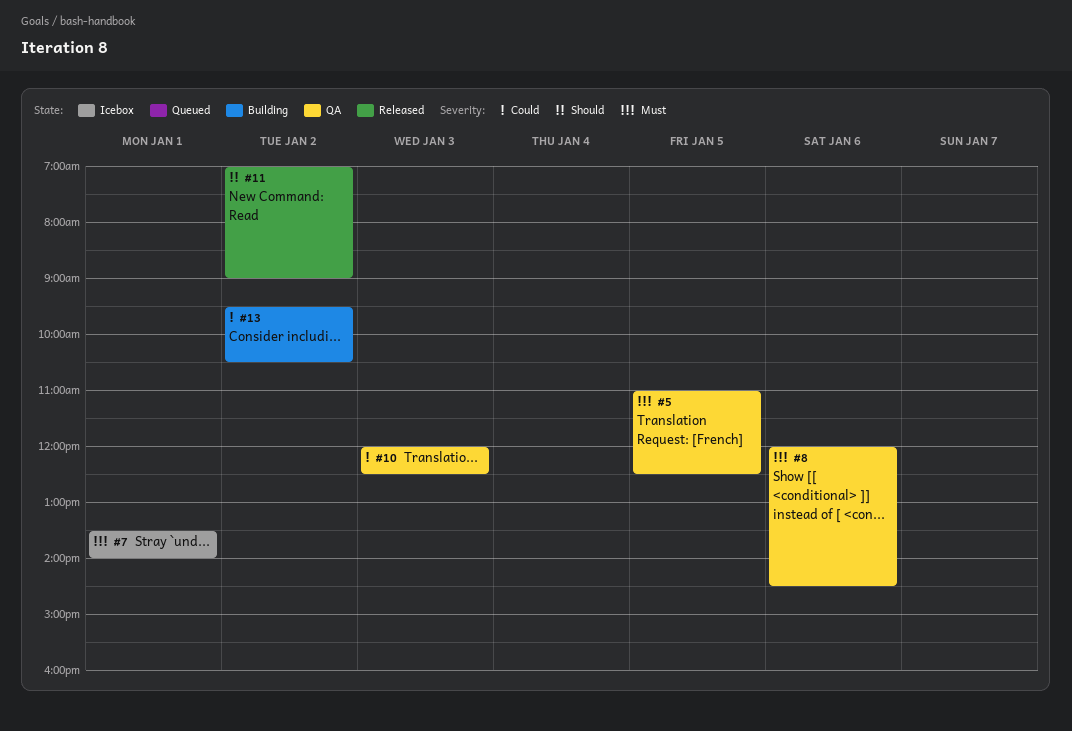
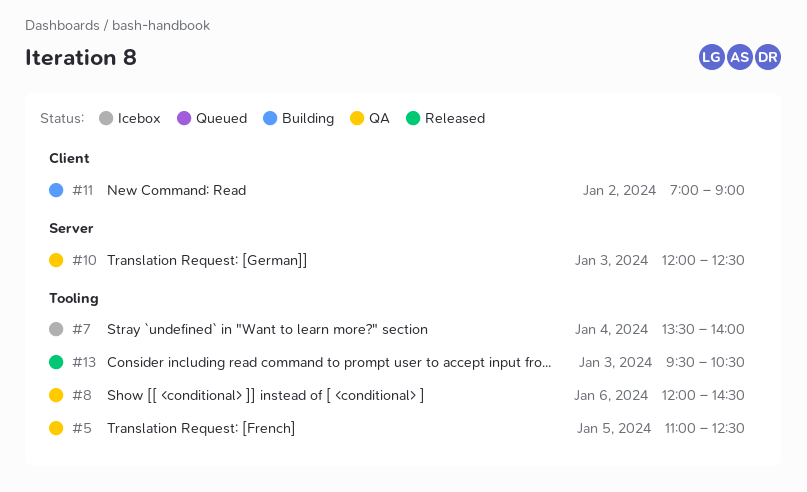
#7, day: Jan 1 -> Jan 4
#11, status: Released -> Building
#13, status: Building -> Released
#13, day: Jan 2 -> Jan 3

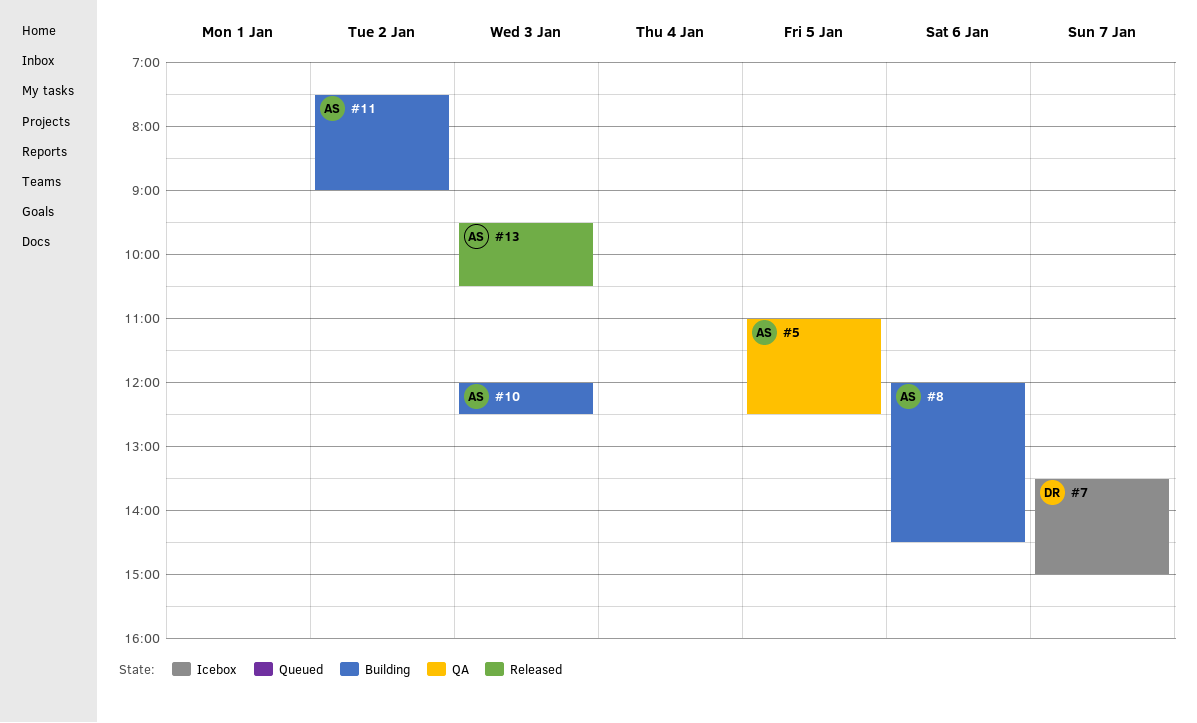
#7, day: Jan 4 -> Jan 7
#7, ends: 14:00 -> 15:00
#8, status: QA -> Building
#10, status: QA -> Building
#11, begins: 07:00 -> 07:30

